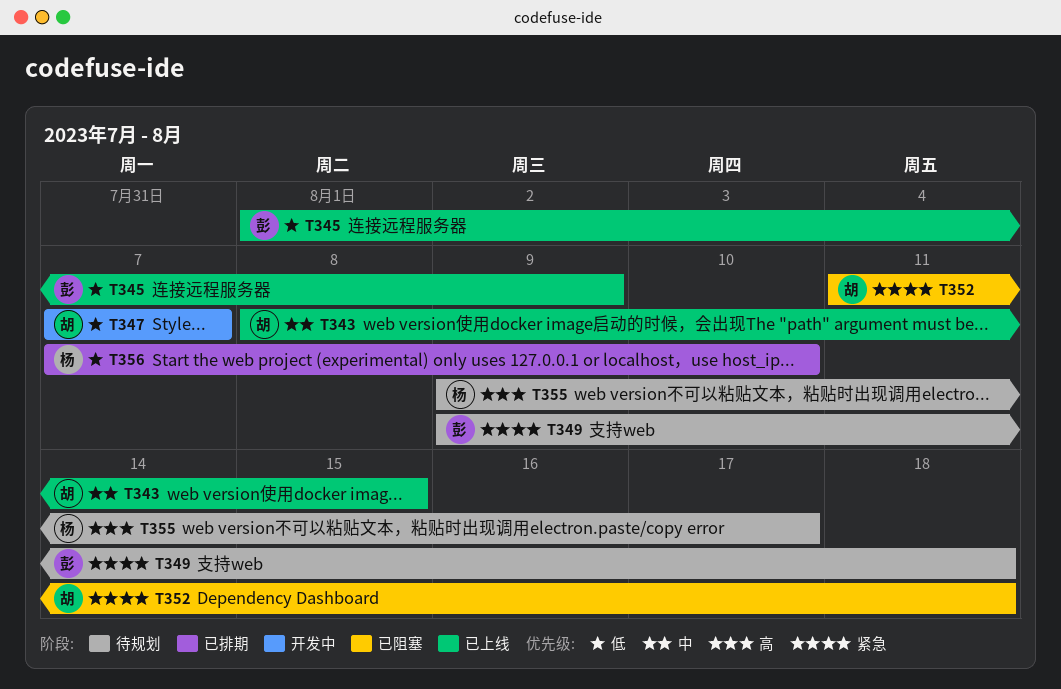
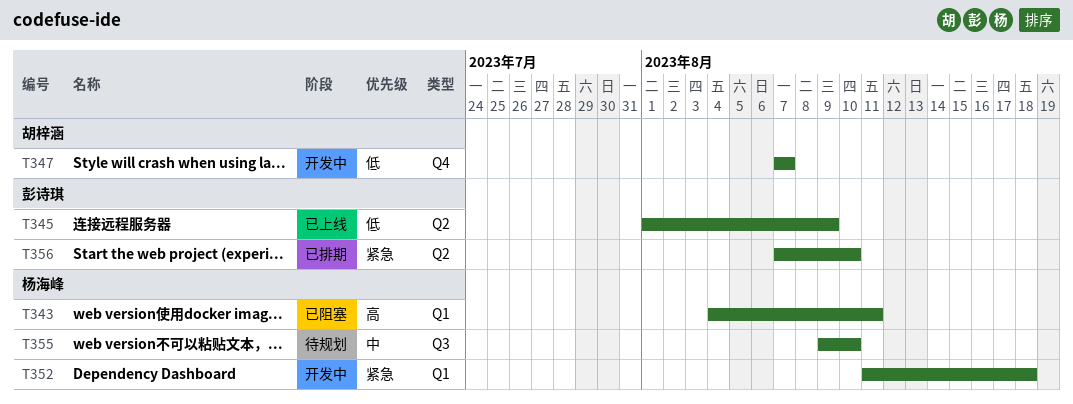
T343, status: 已上线 -> 已阻塞
T343, owner: 胡梓涵 -> 杨海峰
T343, priority: 中 -> 高
T343, start: Aug 8 -> Aug 4
T343, due: Aug 15 -> Aug 11
T349: present -> none
T352, status: 已阻塞 -> 开发中
T352, owner: 胡梓涵 -> 杨海峰
T355, priority: 高 -> 中
T355, due: Aug 17 -> Aug 10
T356, owner: 杨海峰 -> 彭诗琪
T356, priority: 低 -> 紧急

